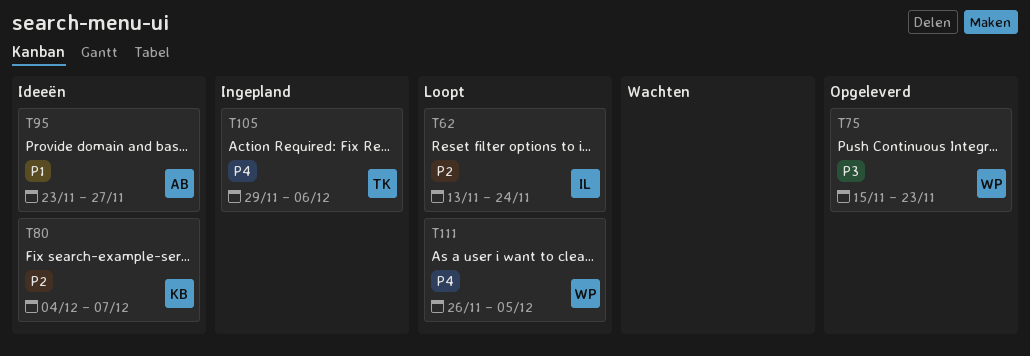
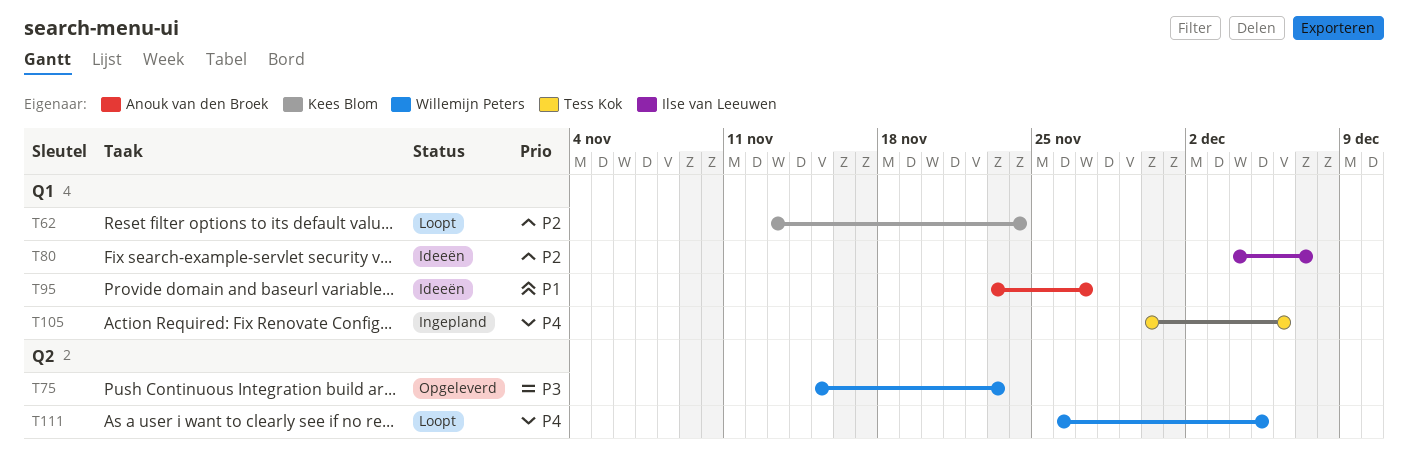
T62, owner: Ilse van Leeuwen -> Kees Blom
T80, owner: Kees Blom -> Ilse van Leeuwen
T105, start: Nov 29 -> Nov 30

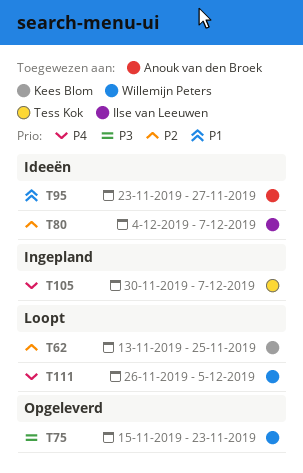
T62, due: Nov 24 -> Nov 25
T105, due: Dec 6 -> Dec 7

